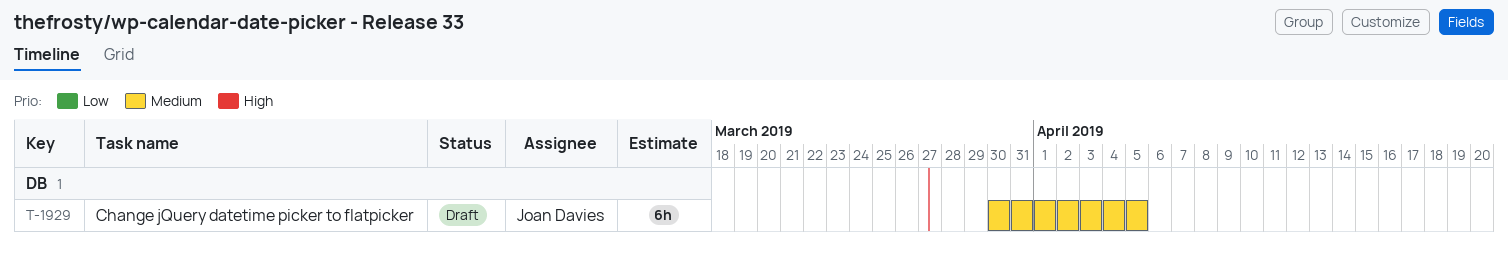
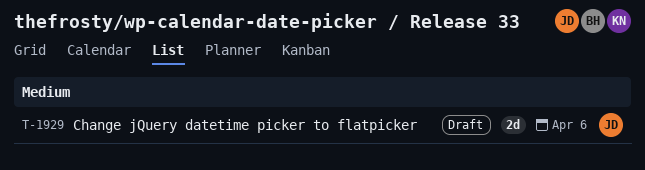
T-1929, estimate: 6h -> 2d
T-1929, due: Apr 5 -> Apr 6

